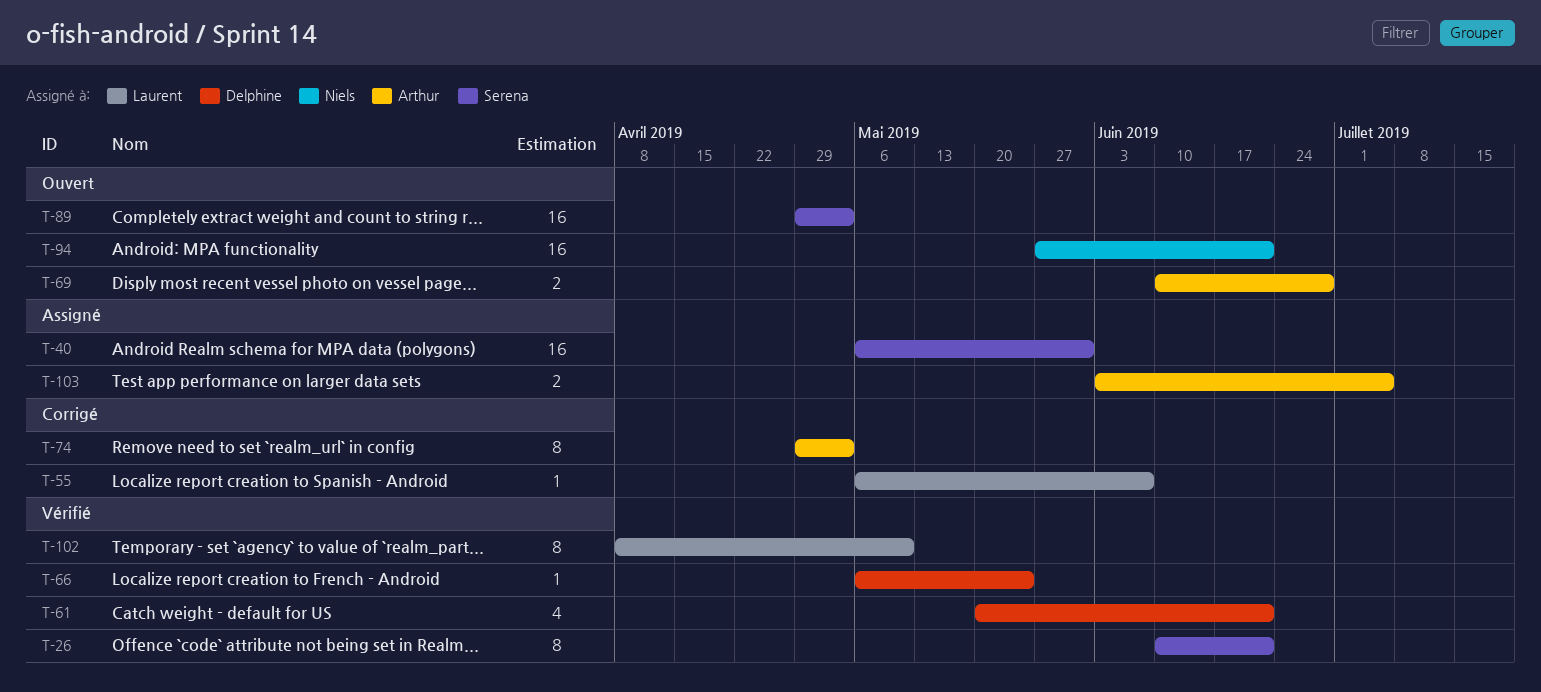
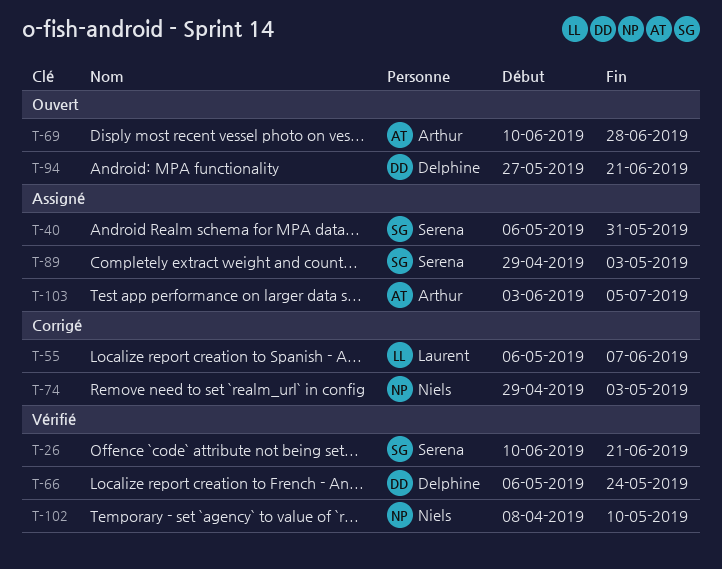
T-61: present -> none
T-74, owner: Arthur -> Niels
T-89, status: Ouvert -> Assigné
T-94, owner: Niels -> Delphine
T-102, owner: Laurent -> Niels

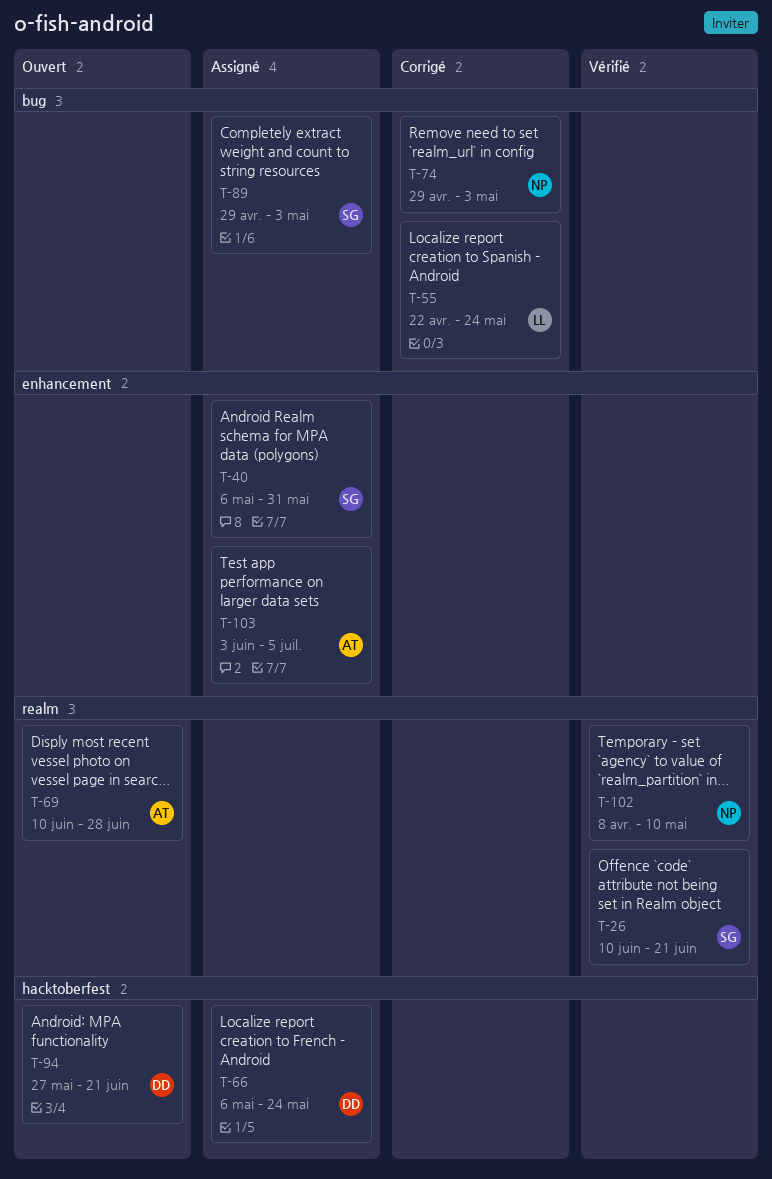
T-55, start: May 6 -> Apr 22
T-55, due: Jun 7 -> May 24
T-66, status: Vérifié -> Assigné

